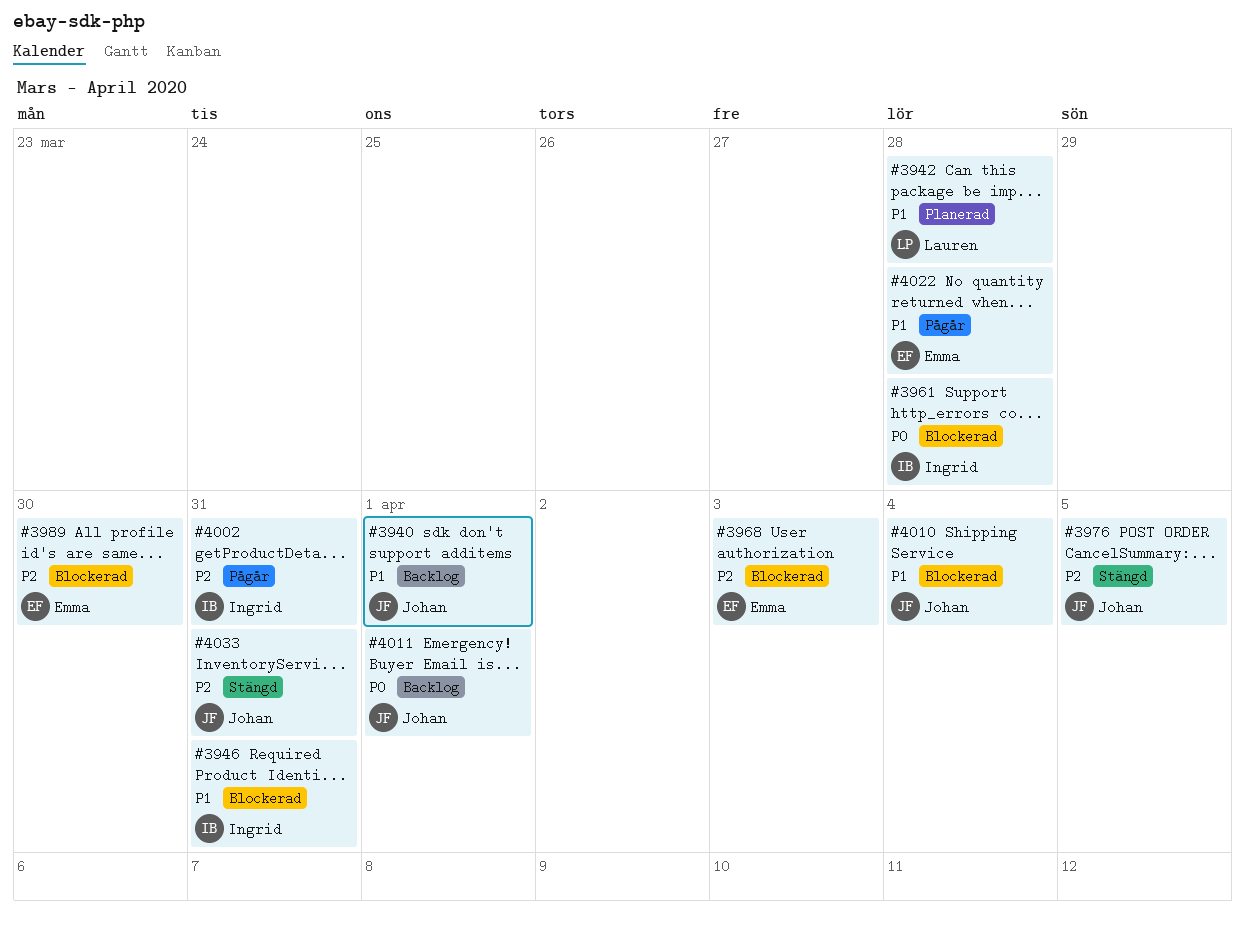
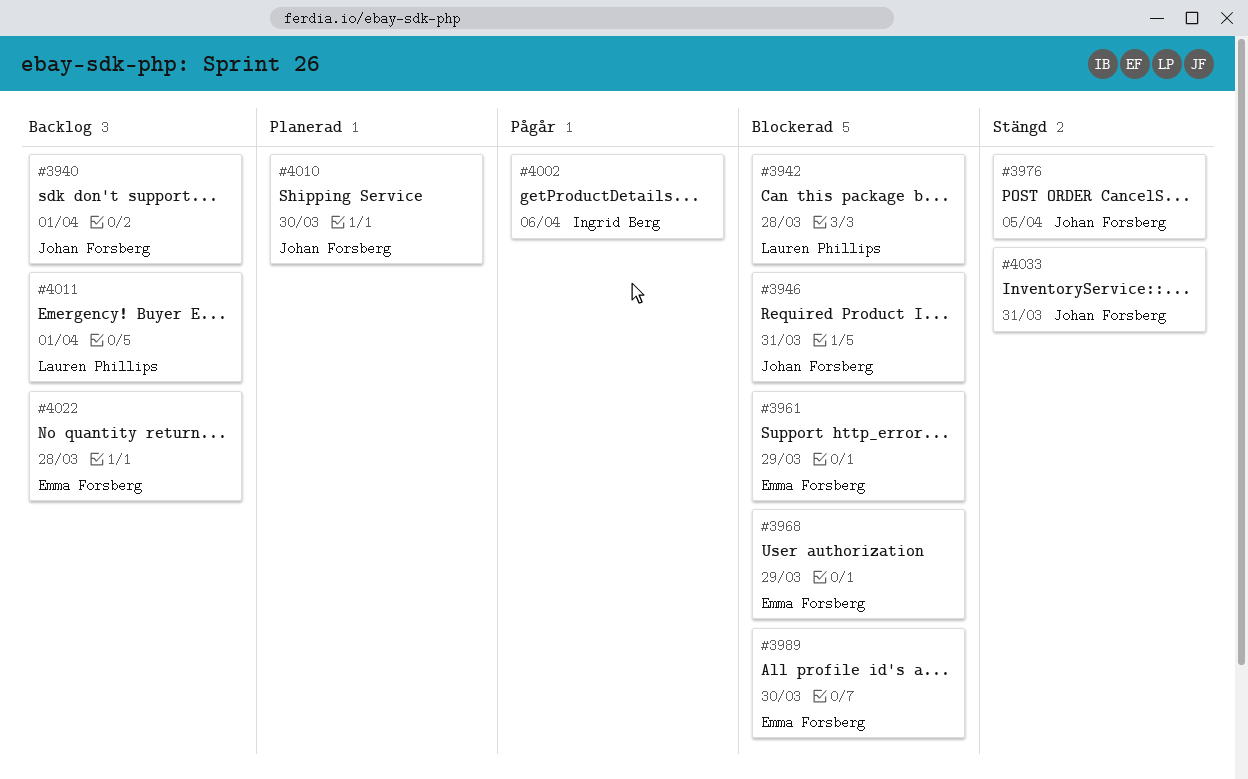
#3942, status: Planerad -> Blockerad
#3946, owner: Ingrid Berg -> Johan Forsberg
#3961, owner: Ingrid Berg -> Emma Forsberg
#3961, due: Mar 28 -> Mar 29
#3968, due: Apr 3 -> Mar 29
#4002, due: Mar 31 -> Apr 6
#4010, status: Blockerad -> Planerad
#4010, due: Apr 4 -> Mar 30
#4011, owner: Johan Forsberg -> Lauren Phillips
#4022, status: Pågår -> Backlog

